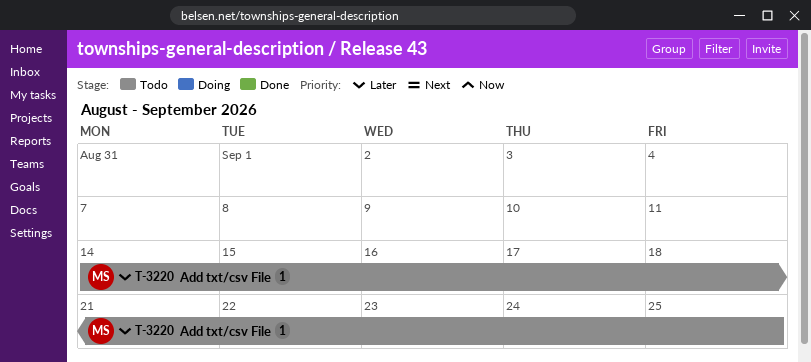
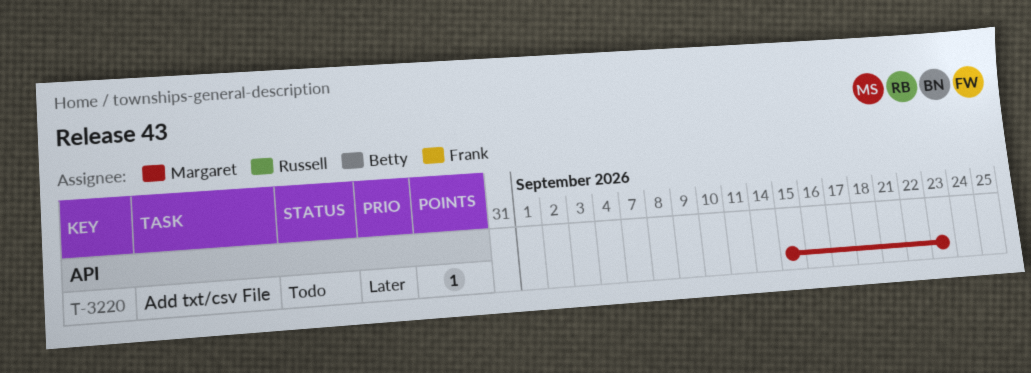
T-3220, start: Sep 14 -> Sep 15
T-3220, due: Sep 25 -> Sep 23

